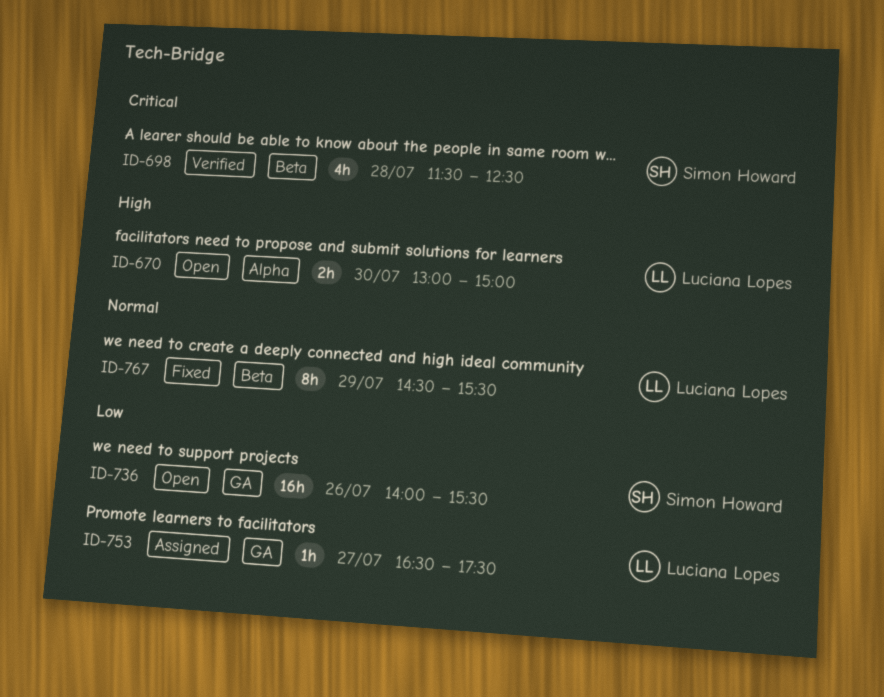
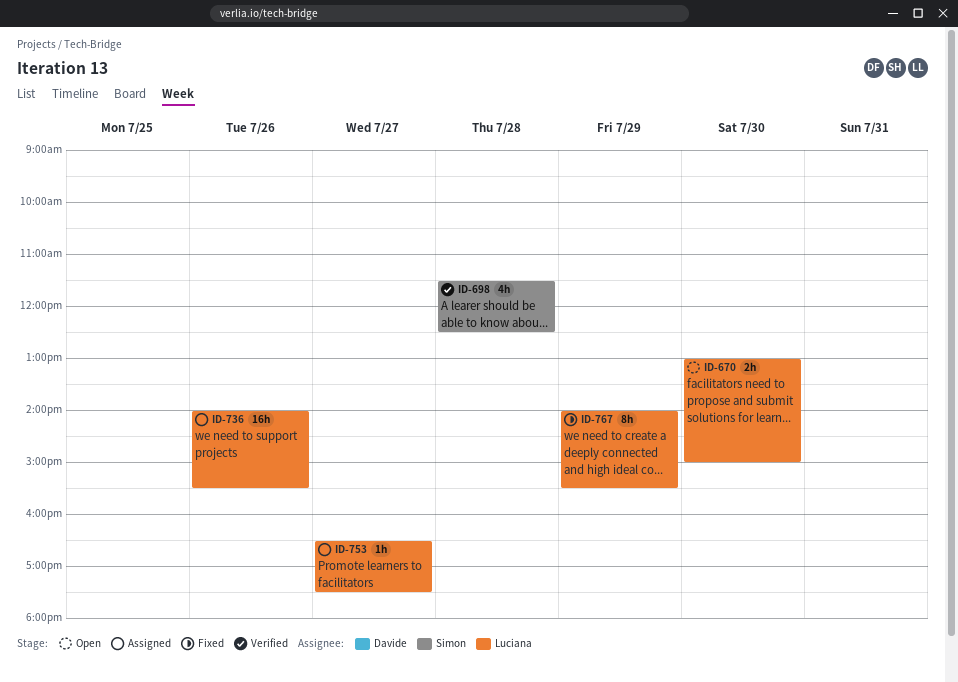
ID-736, status: Open -> Assigned
ID-736, owner: Simon Howard -> Luciana Lopes
ID-767, begins: 14:30 -> 14:00

